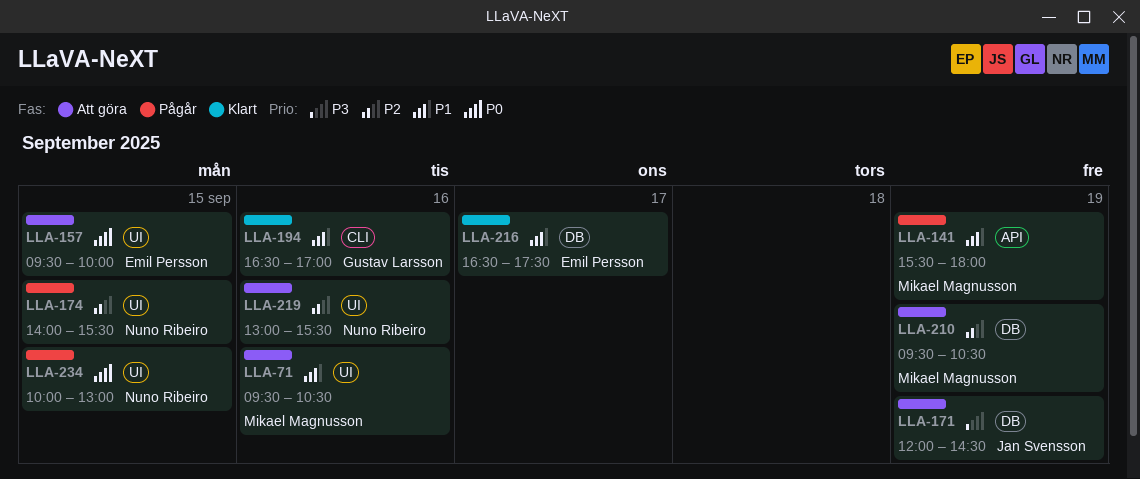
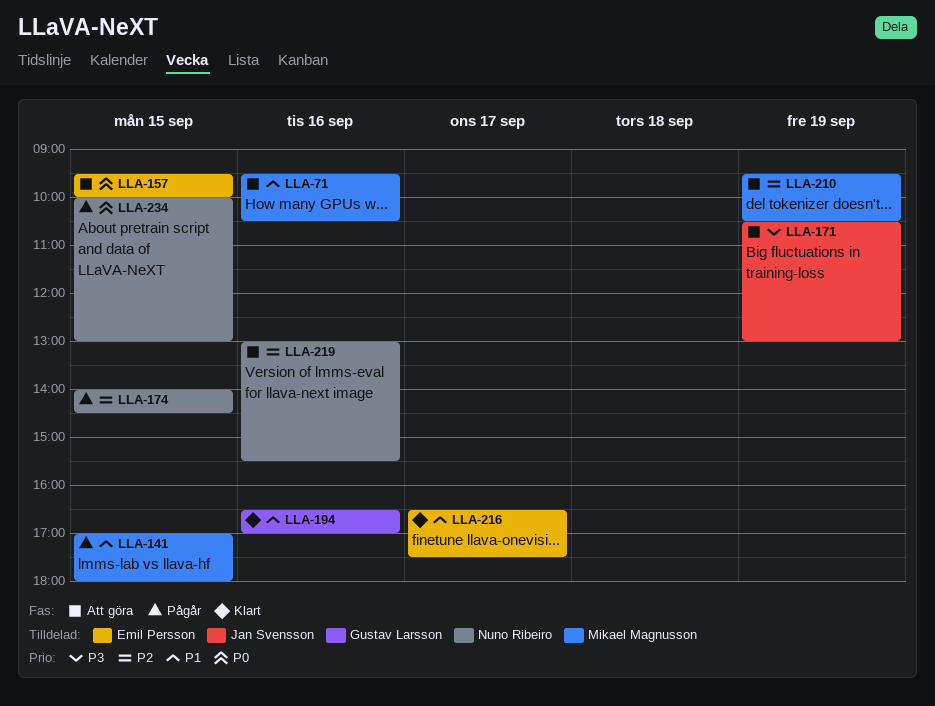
LLA-141, day: Sep 19 -> Sep 15
LLA-141, begins: 15:30 -> 17:00
LLA-171, begins: 12:00 -> 10:30
LLA-171, ends: 14:30 -> 13:00
LLA-174, ends: 15:30 -> 14:30

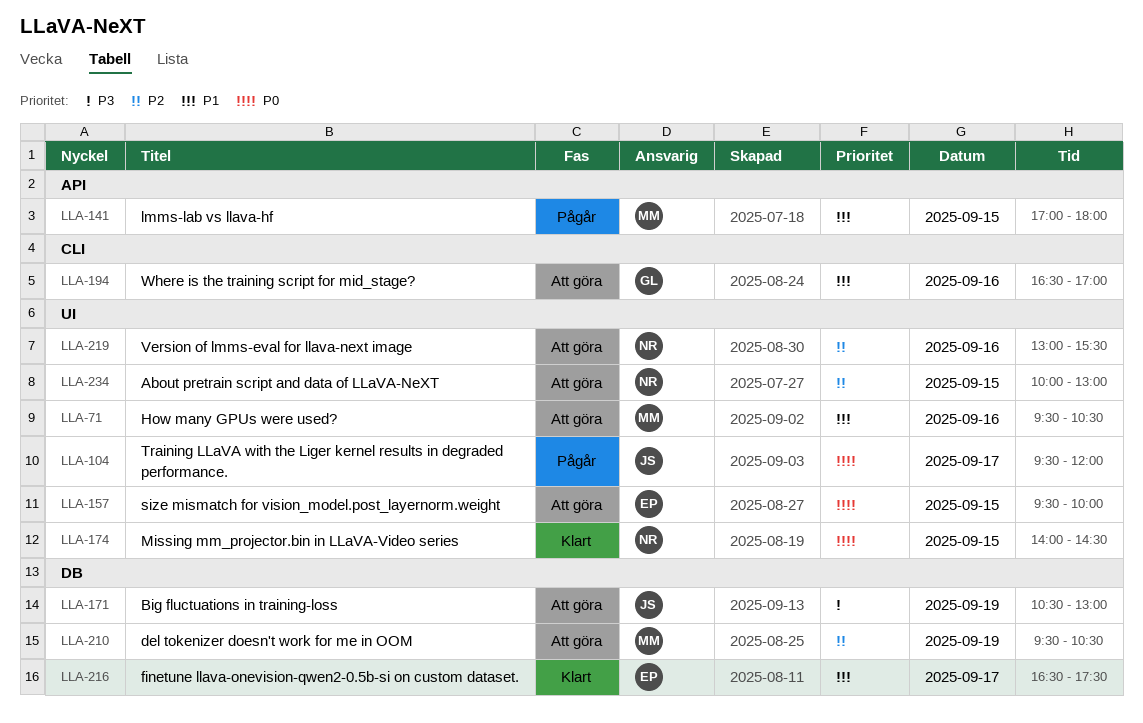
LLA-104: none -> present
LLA-174, status: Pågår -> Klart
LLA-174, priority: P2 -> P0
LLA-194, status: Klart -> Att göra
LLA-234, status: Pågår -> Att göra
LLA-234, priority: P0 -> P2

